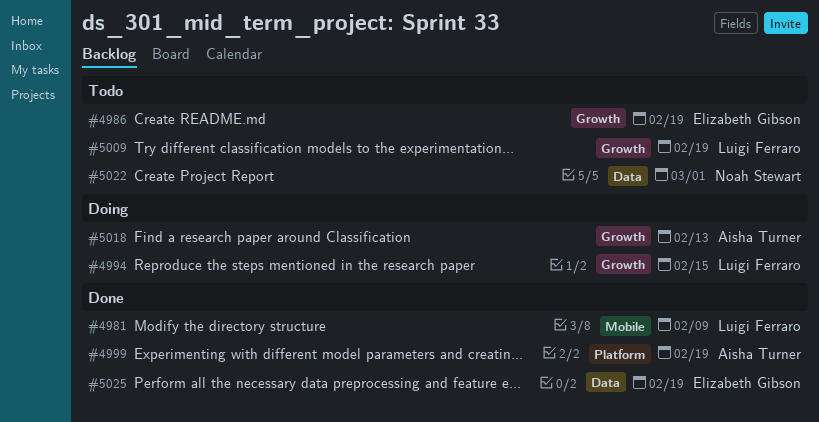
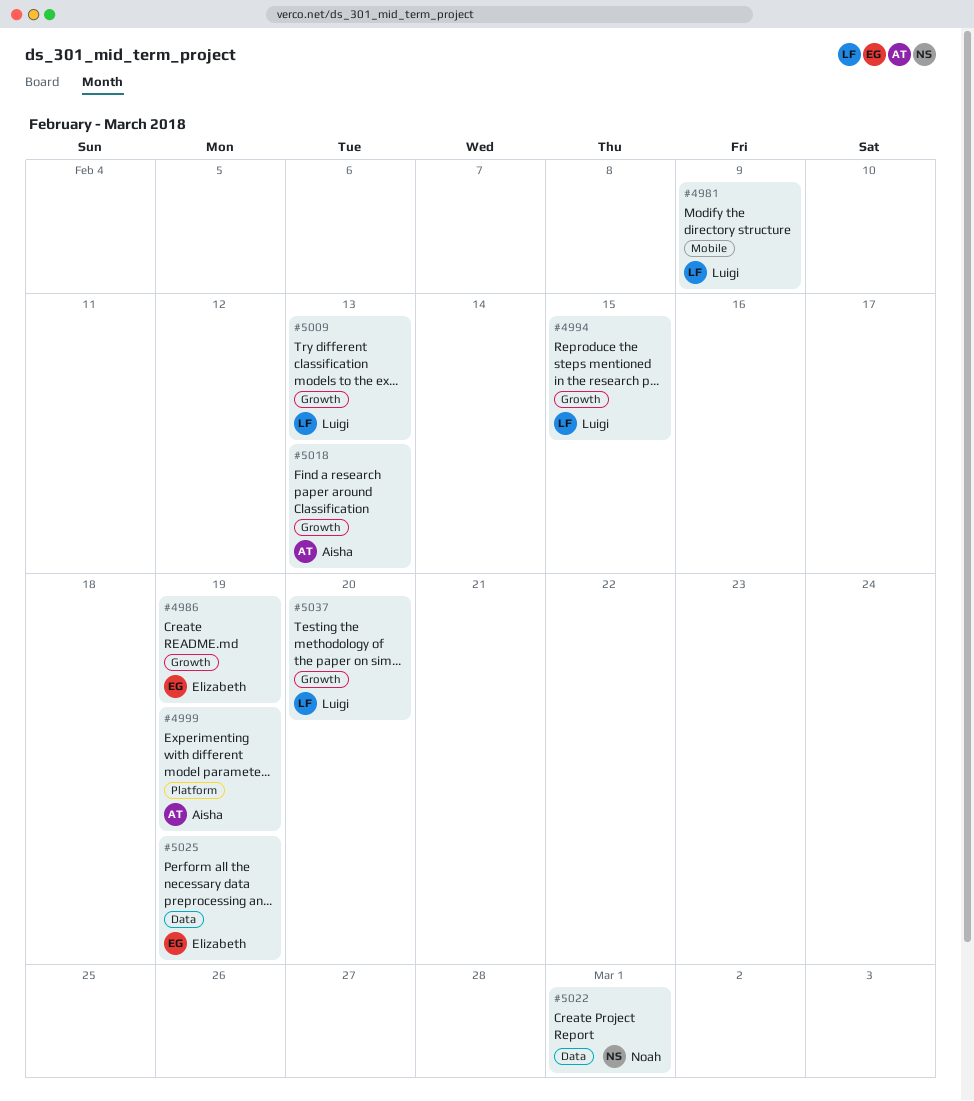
#5009, due: Feb 19 -> Feb 13
#5037: none -> present

